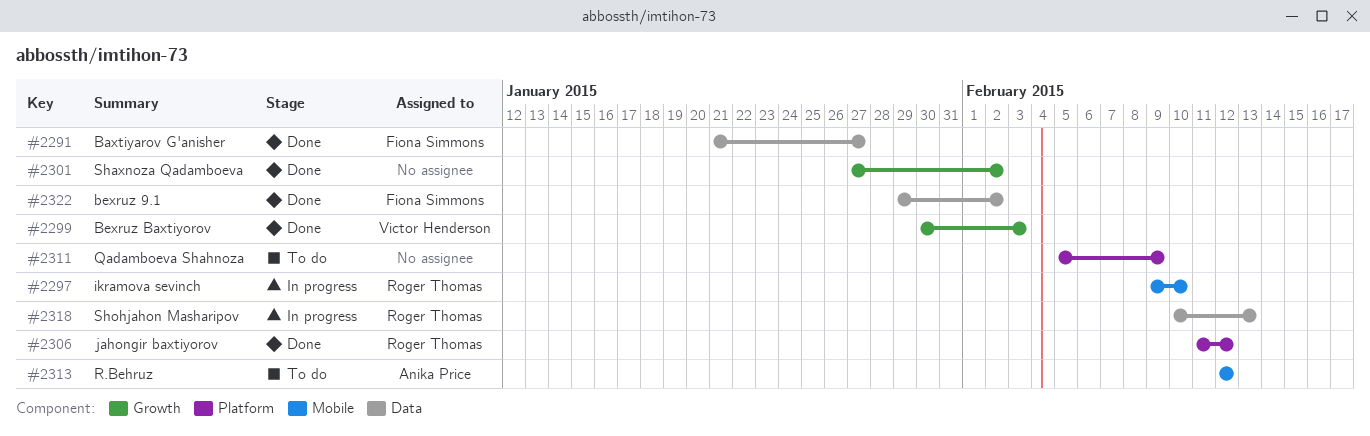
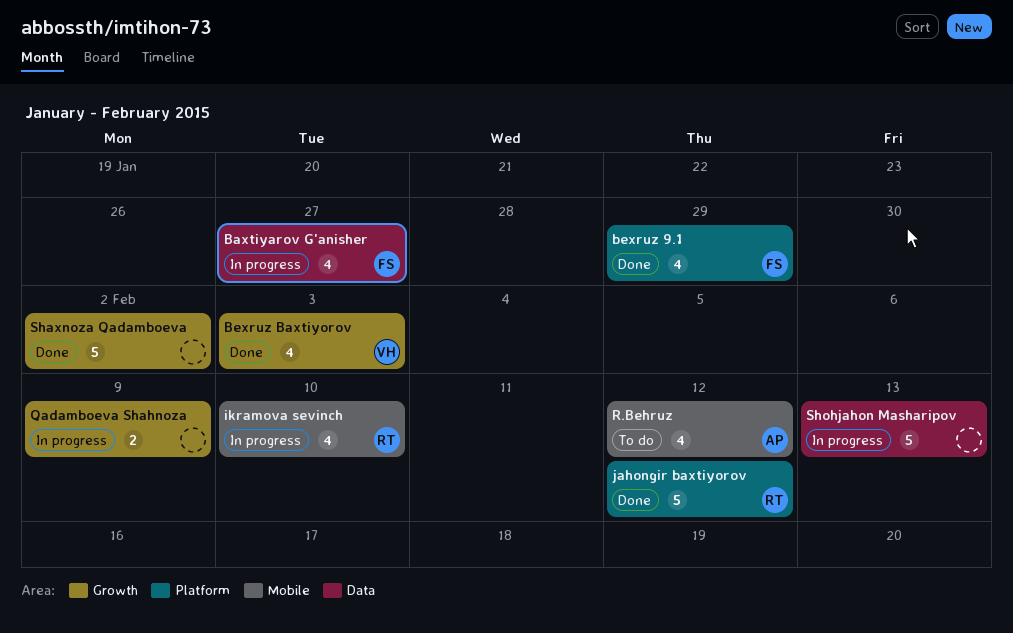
Baxtiyarov G'anisher, status: Done -> In progress
bexruz 9.1, label: Data -> Platform
bexruz 9.1, due: Feb 2 -> Jan 29
Qadamboeva Shahnoza, status: To do -> In progress
Qadamboeva Shahnoza, label: Platform -> Growth
Shohjahon Masharipov, owner: Roger Thomas -> none

